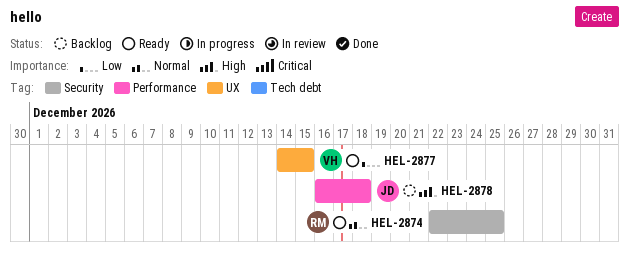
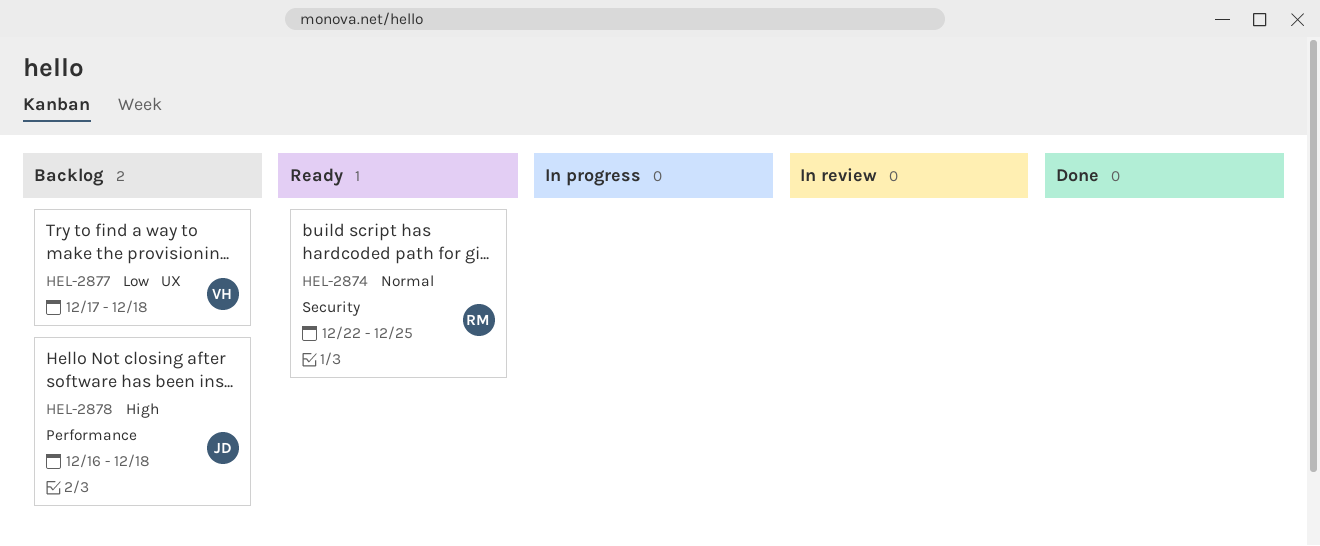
HEL-2877, status: Ready -> Backlog
HEL-2877, start: Dec 14 -> Dec 17
HEL-2877, due: Dec 15 -> Dec 18

